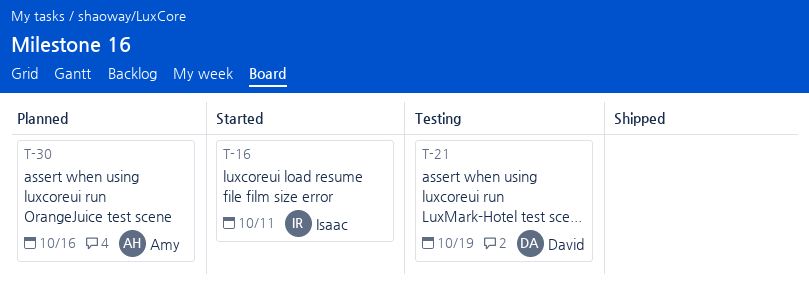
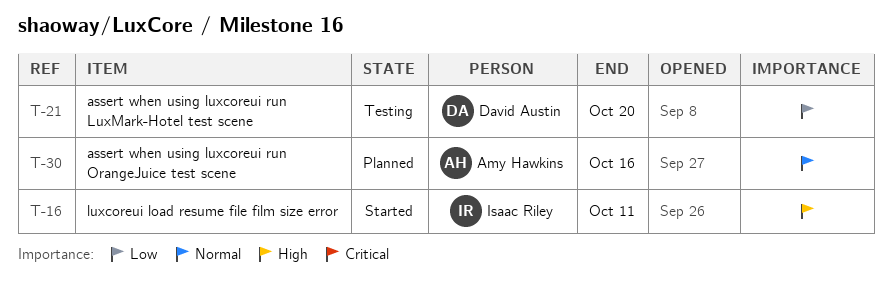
T-21, due: Oct 19 -> Oct 20

